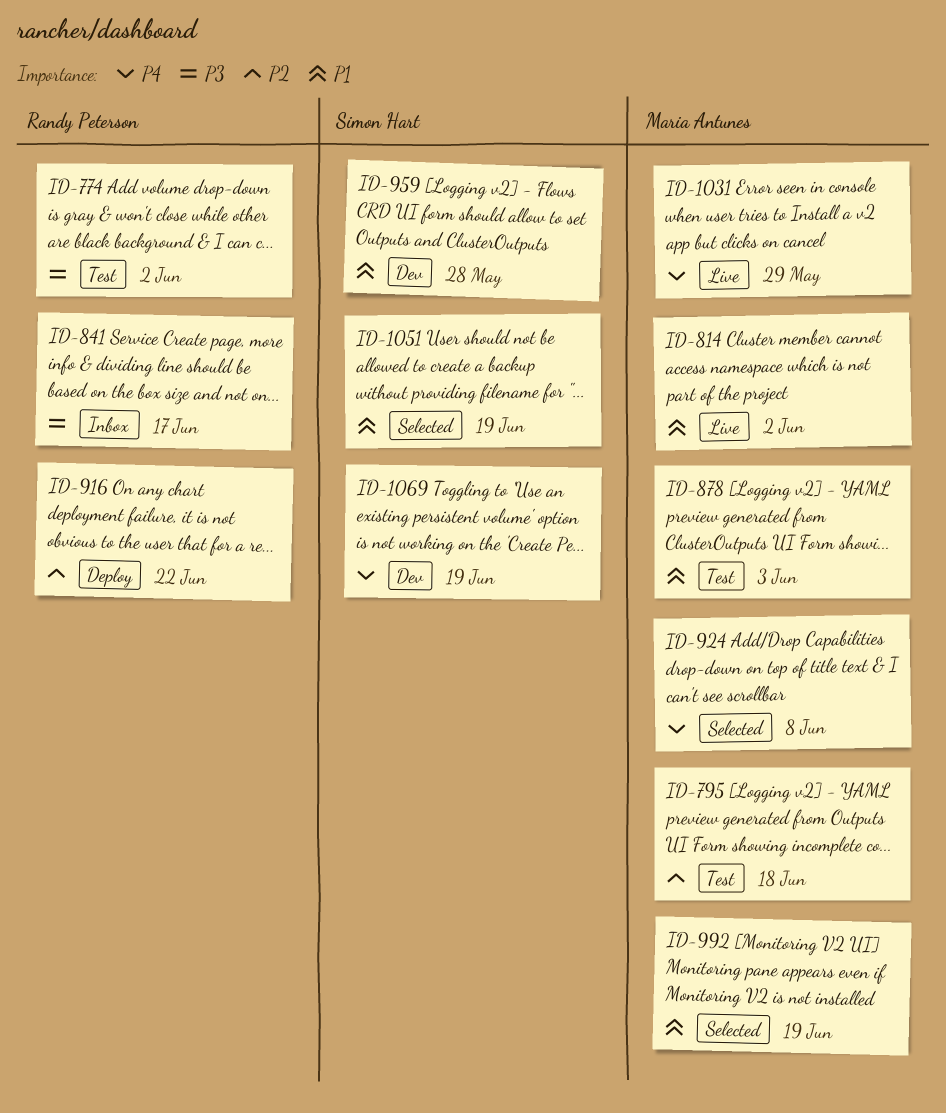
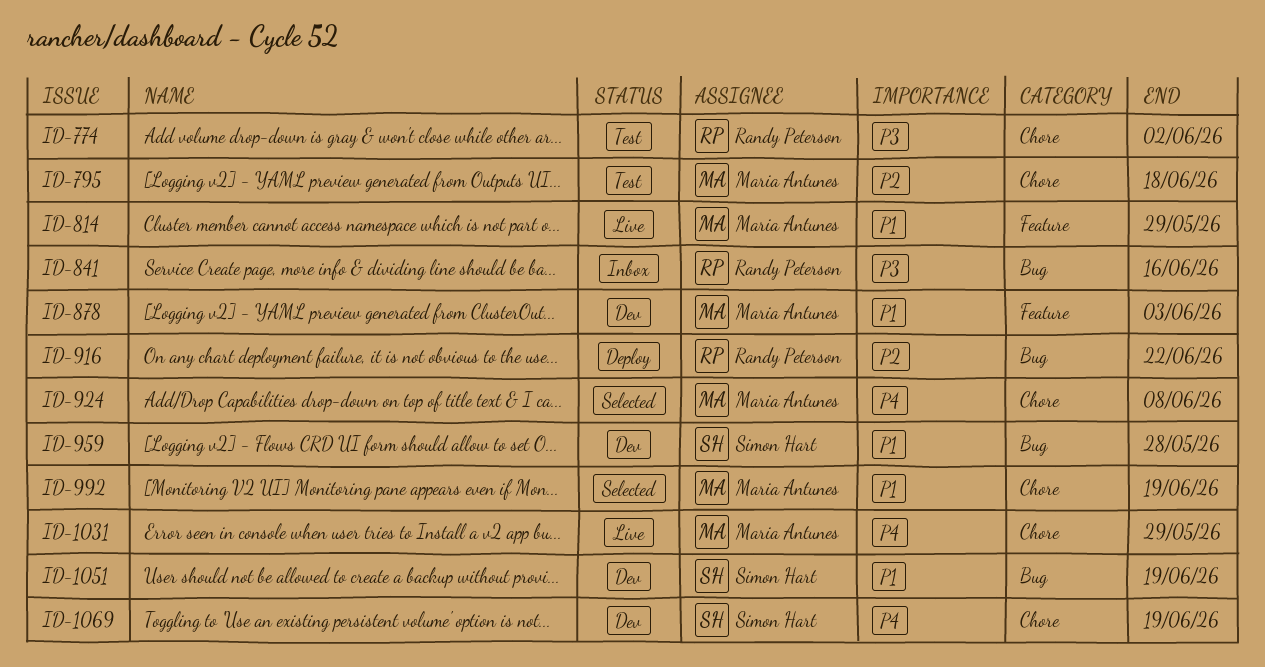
ID-814, due: Jun 2 -> May 29
ID-841, due: Jun 17 -> Jun 16
ID-878, status: Test -> Dev
ID-1051, status: Selected -> Dev

